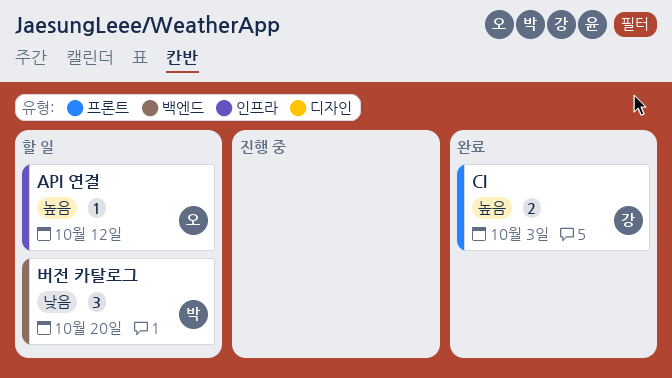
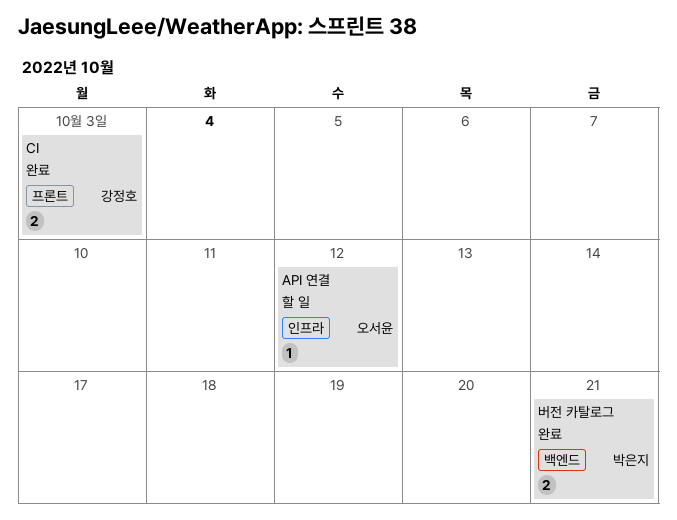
버전 카탈로그, status: 할 일 -> 완료
버전 카탈로그, estimate: 3 -> 2
버전 카탈로그, due: Oct 20 -> Oct 21

